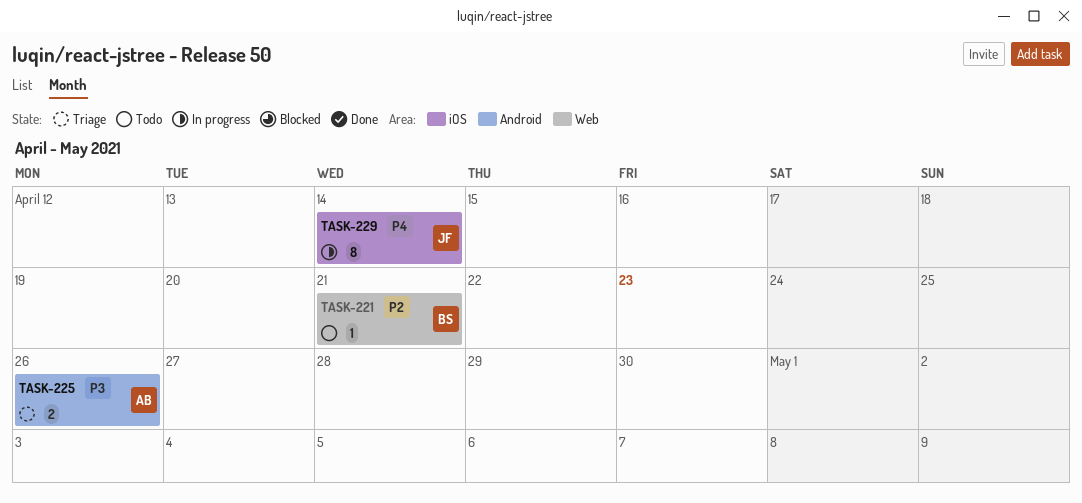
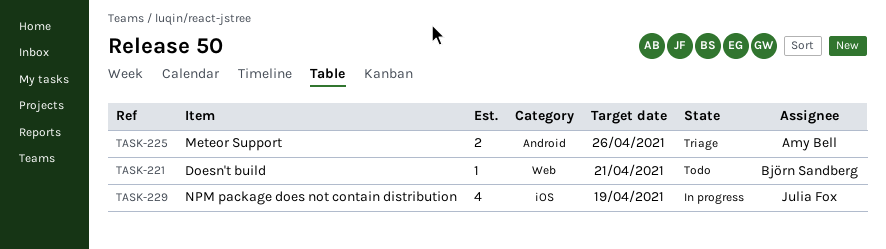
TASK-229, estimate: 8 -> 4
TASK-229, due: Apr 14 -> Apr 19

